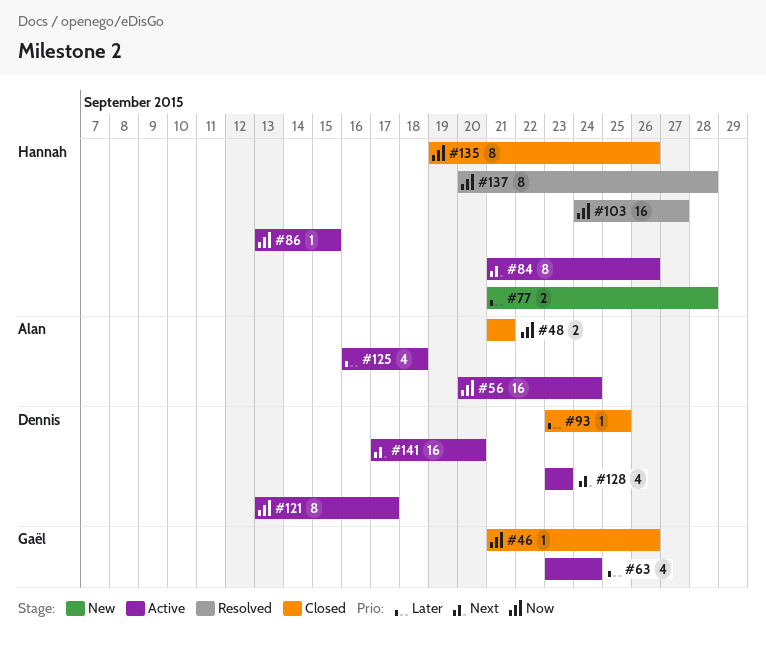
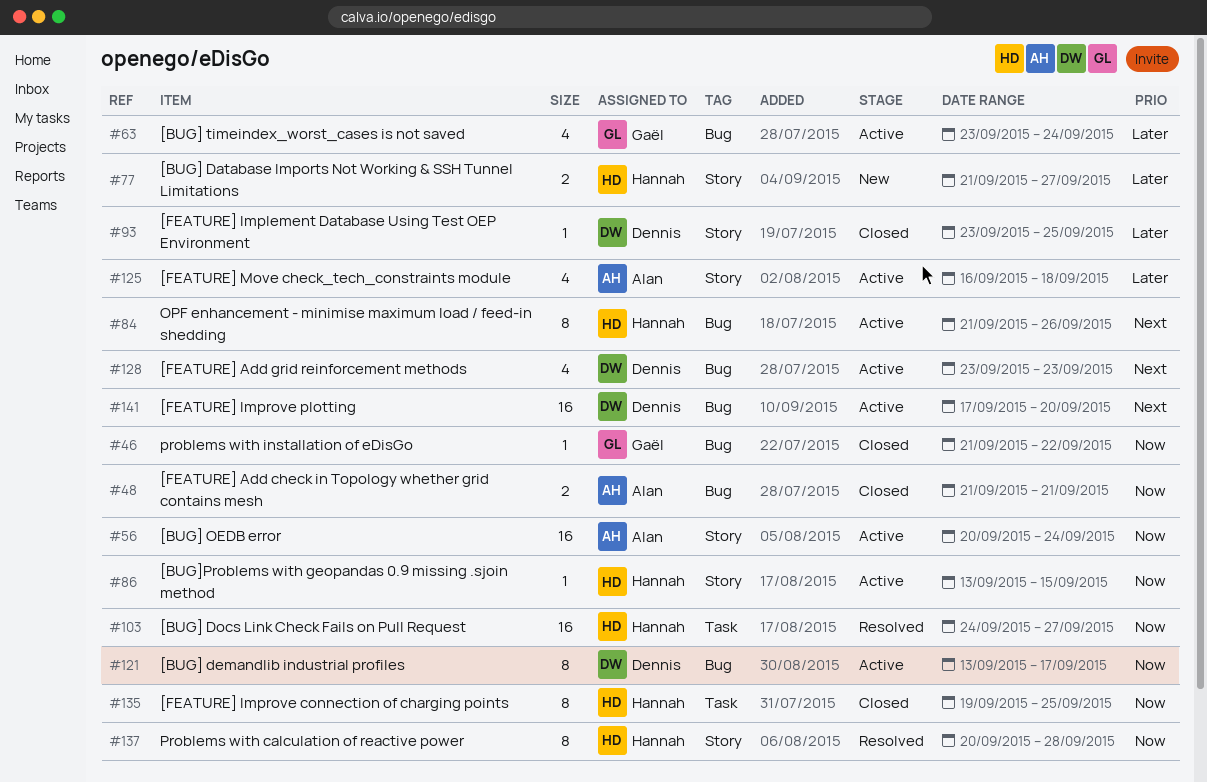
#46, due: Sep 26 -> Sep 22
#77, due: Sep 28 -> Sep 27
#135, due: Sep 26 -> Sep 25

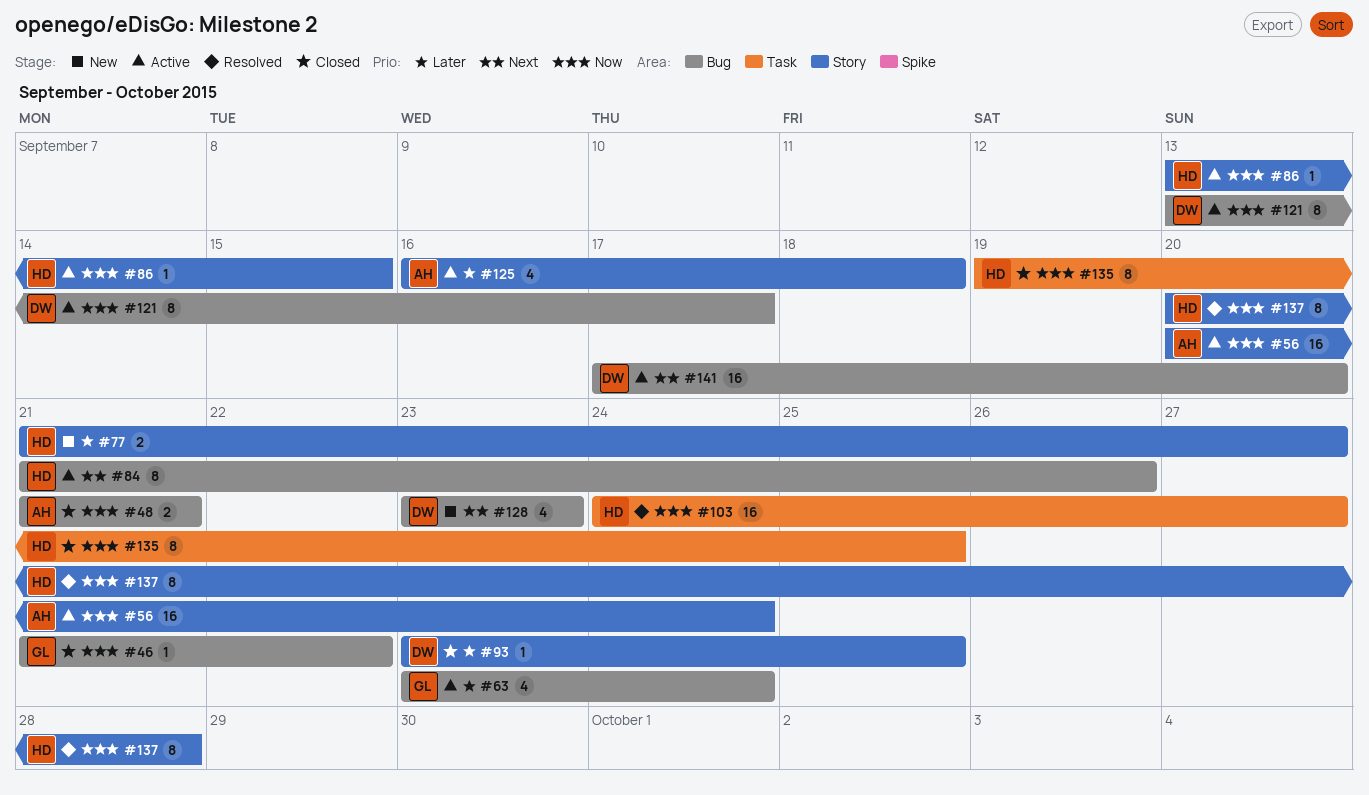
#128, status: Active -> New

